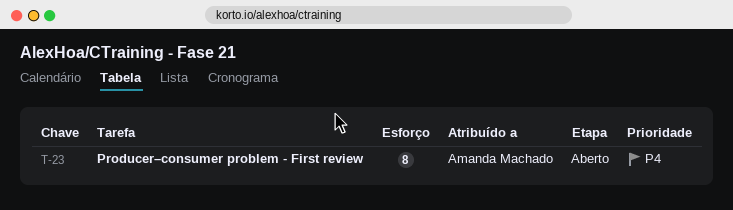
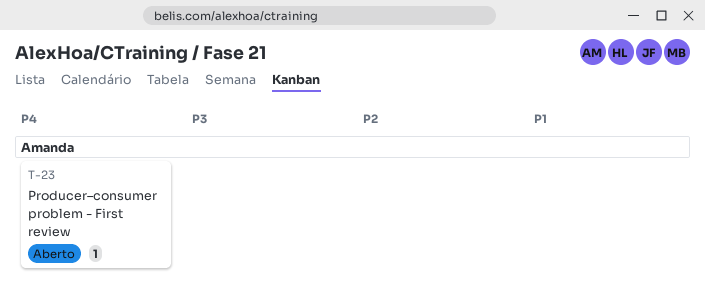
T-23, estimate: 8 -> 1

